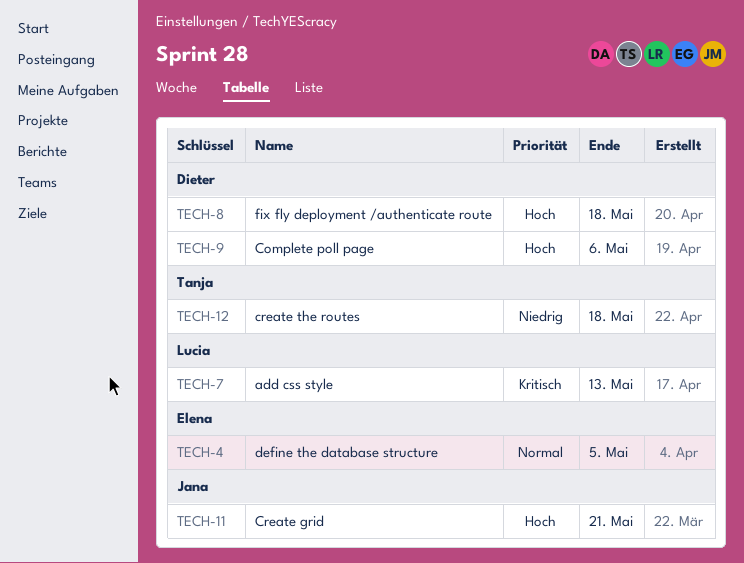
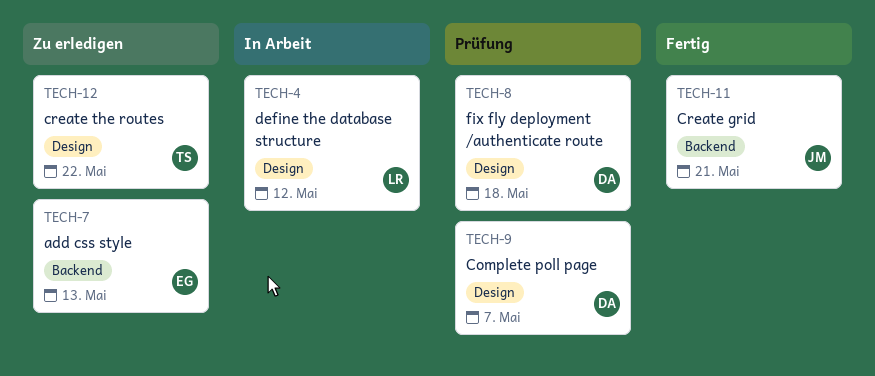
TECH-4, owner: Elena -> Lucia
TECH-4, due: May 5 -> May 12
TECH-7, owner: Lucia -> Elena
TECH-9, due: May 6 -> May 7
TECH-12, due: May 18 -> May 22

